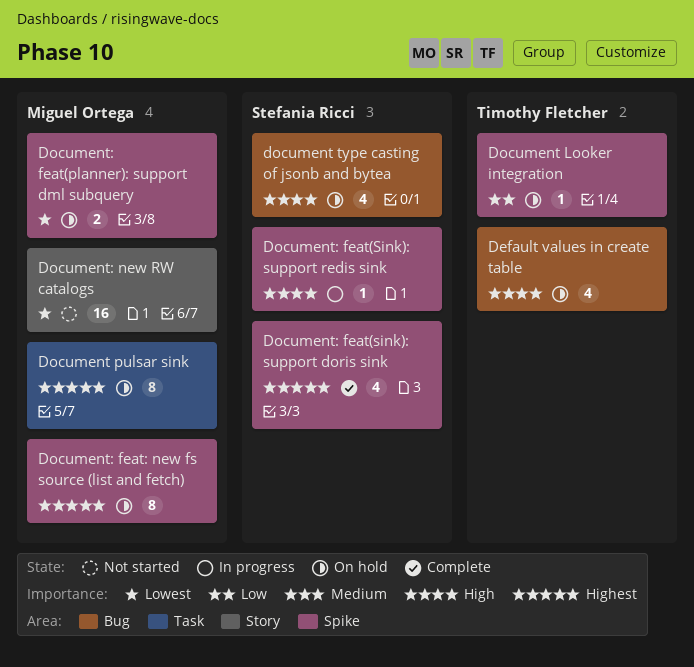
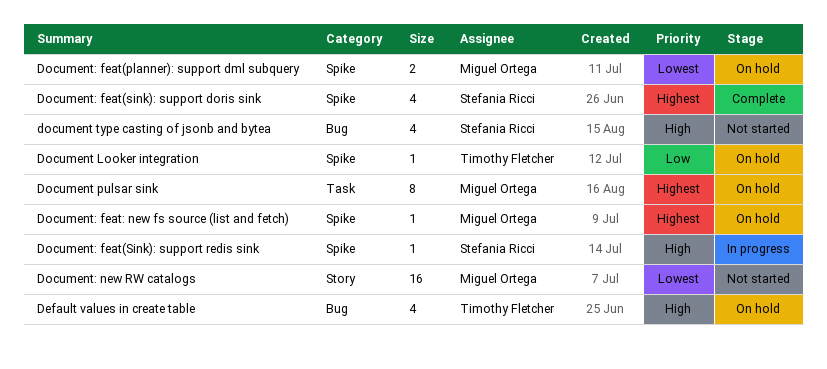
document type casting of jsonb and bytea, status: On hold -> Not started
Document: feat: new fs source (list and fetch), estimate: 8 -> 1

